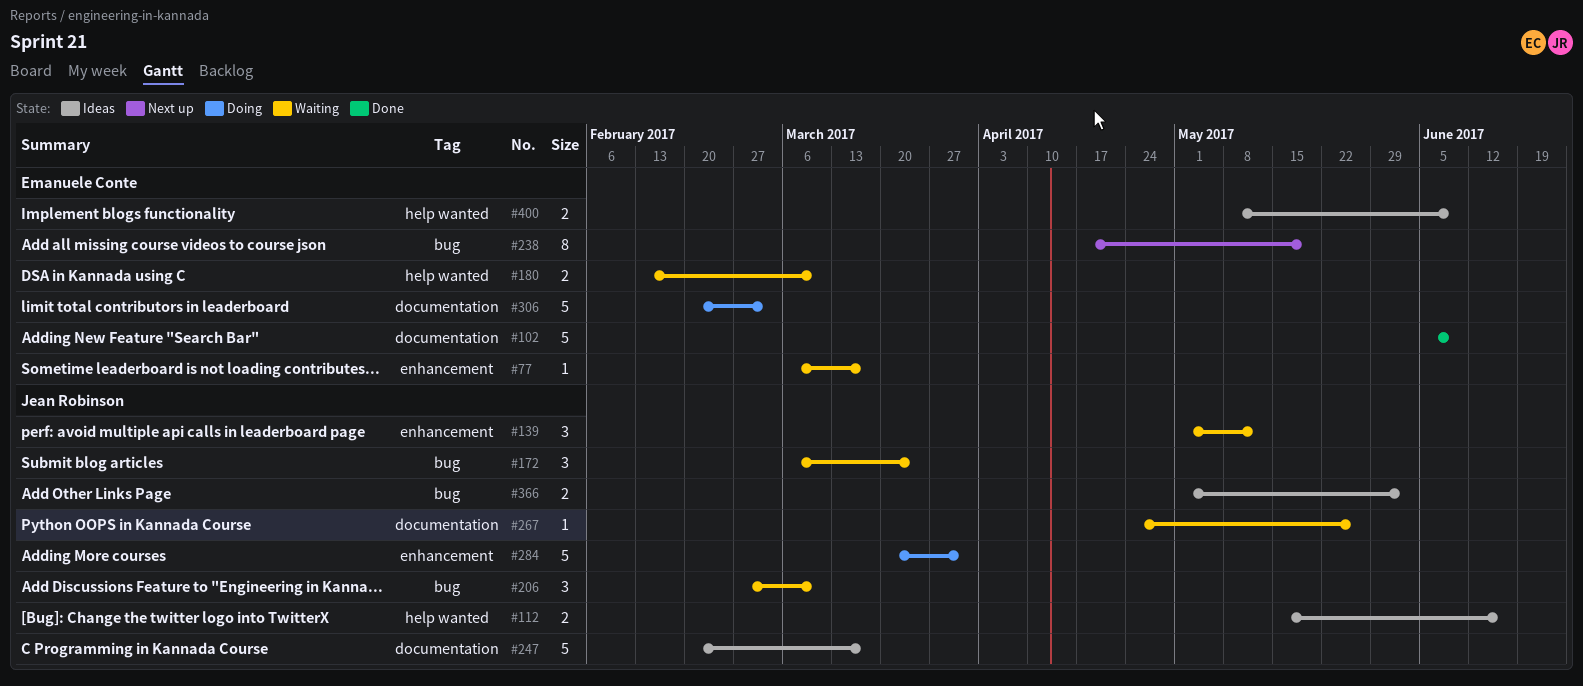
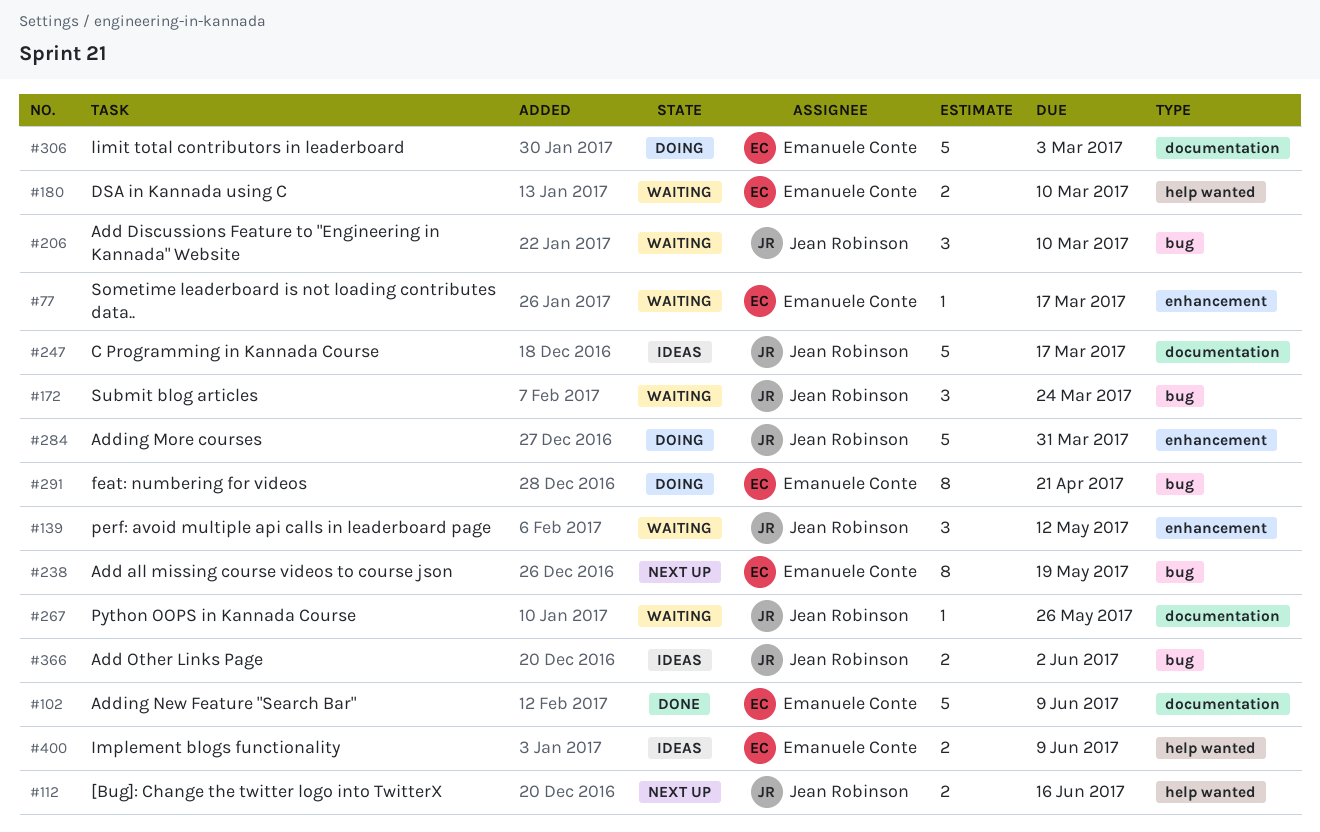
#112, status: Ideas -> Next up
#291: none -> present

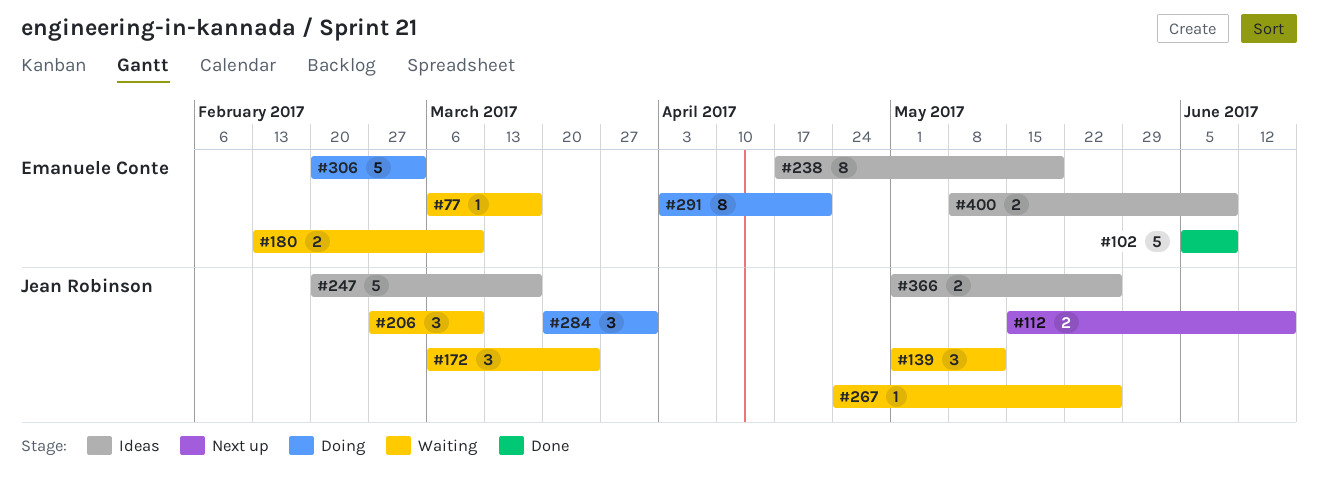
#238, status: Next up -> Ideas
#284, estimate: 5 -> 3
#366, due: Jun 2 -> May 26

